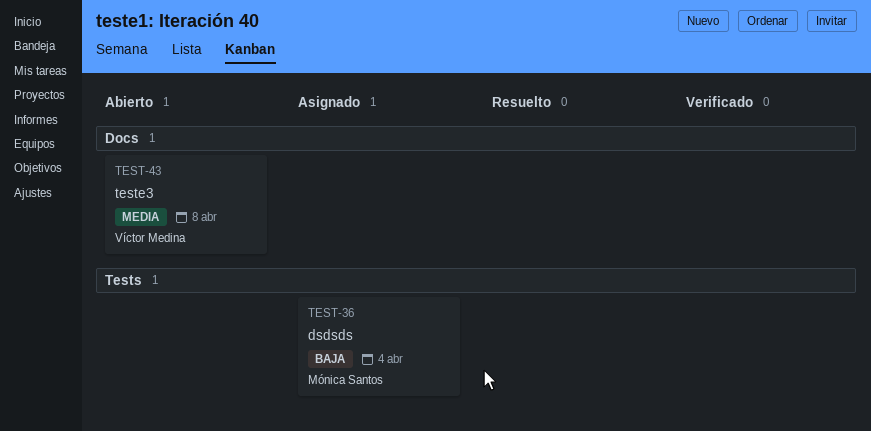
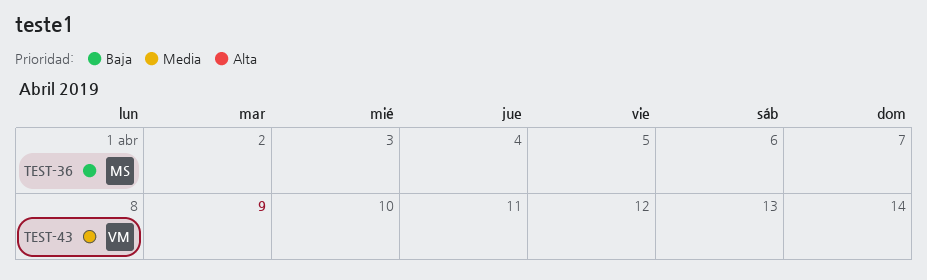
TEST-36, due: Apr 4 -> Apr 1

